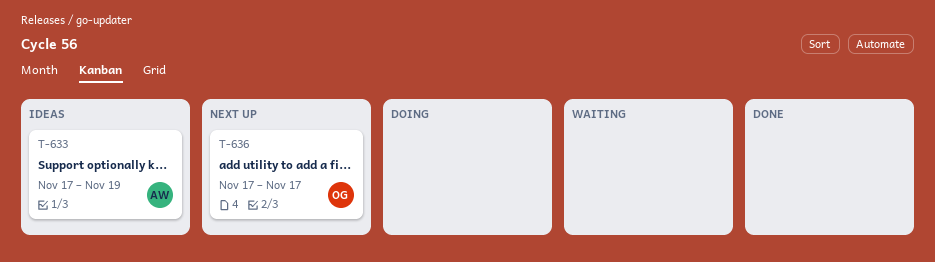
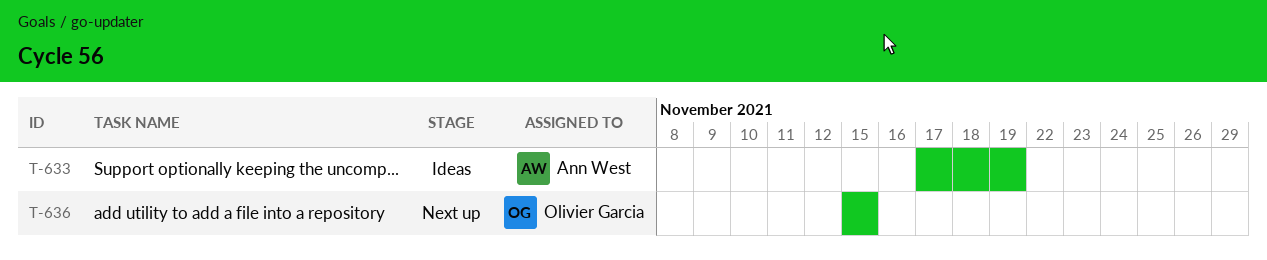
T-636, start: Nov 17 -> Nov 15
T-636, due: Nov 17 -> Nov 15

